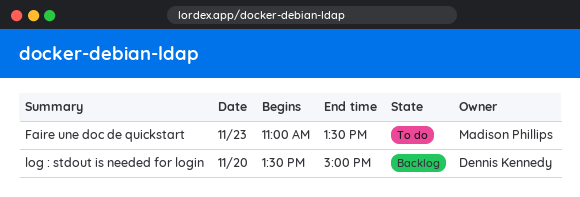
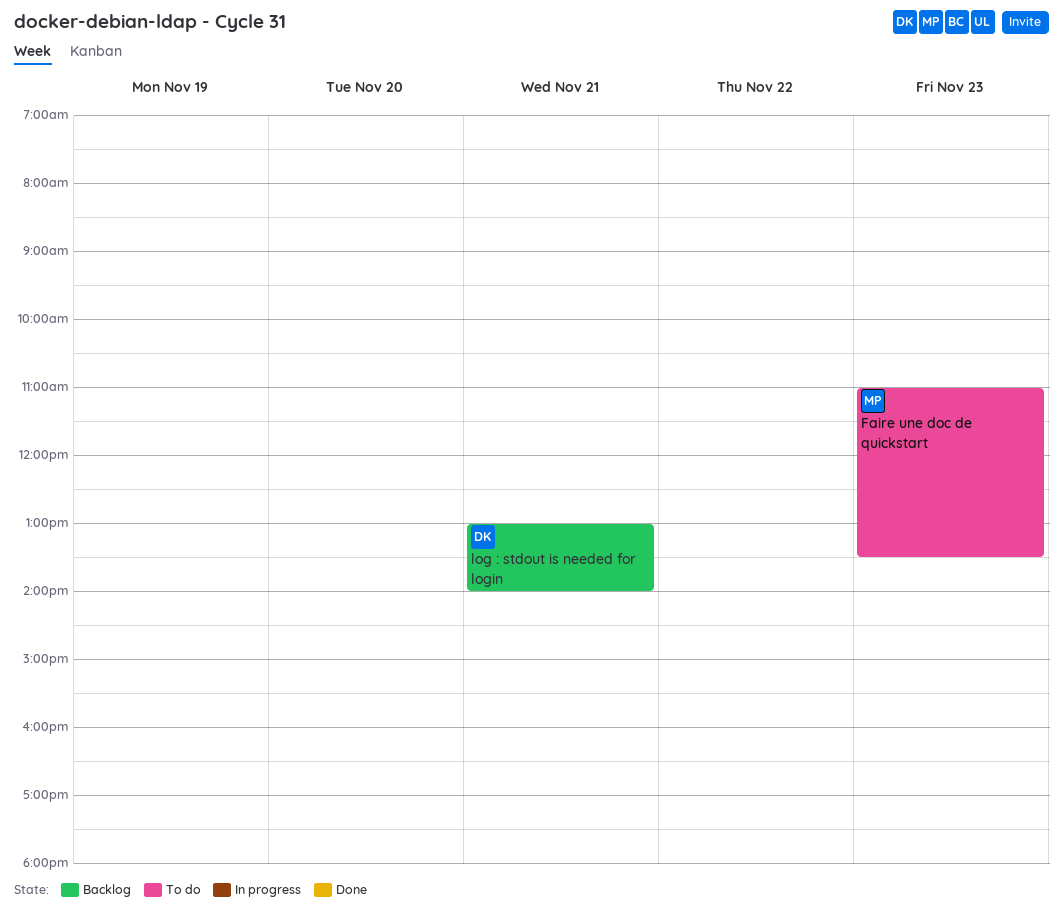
log : stdout is needed for login, day: Nov 20 -> Nov 21
log : stdout is needed for login, begins: 13:30 -> 13:00
log : stdout is needed for login, ends: 15:00 -> 14:00

